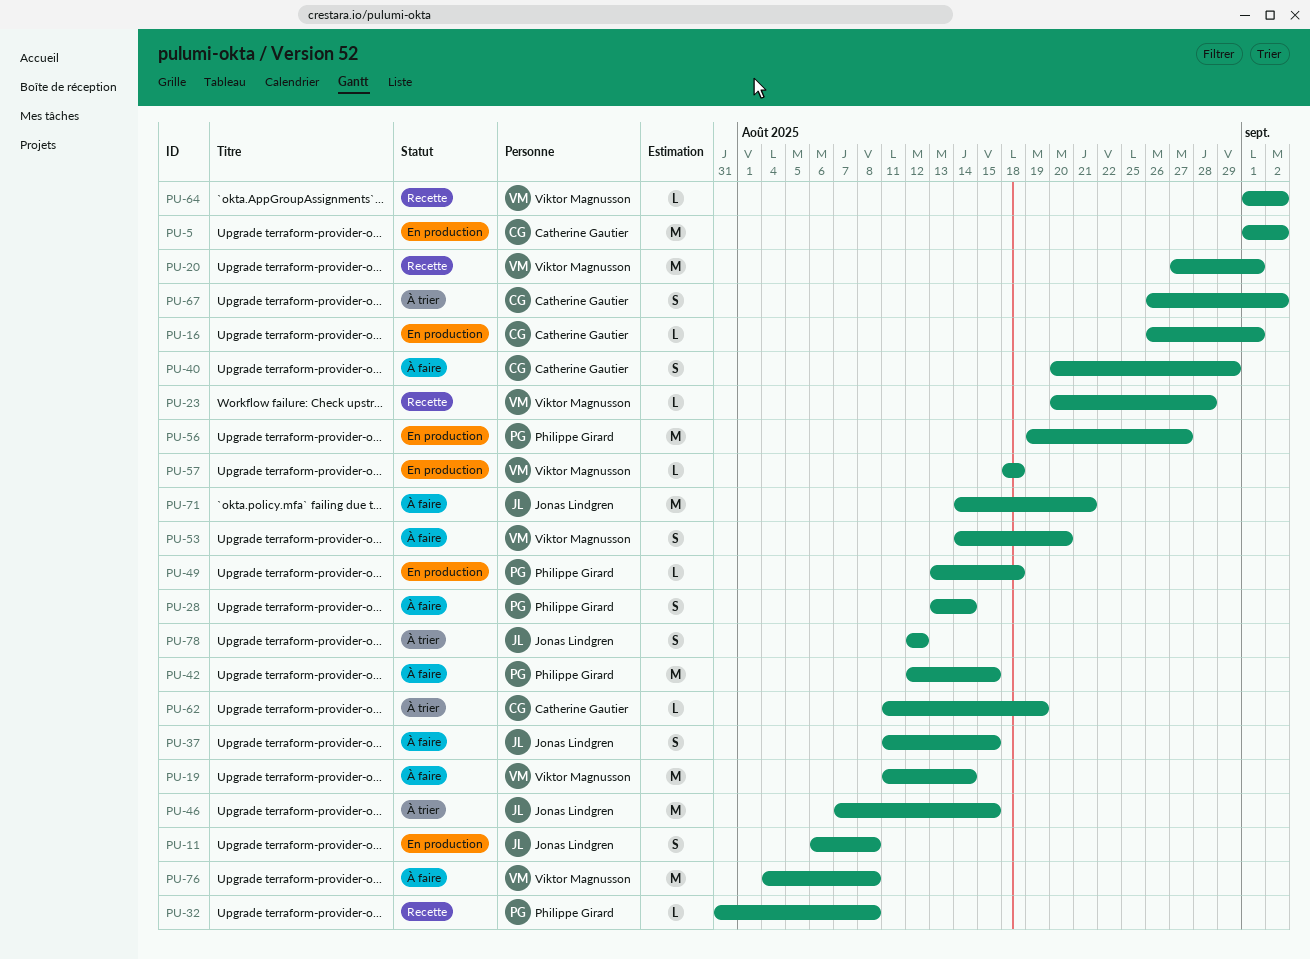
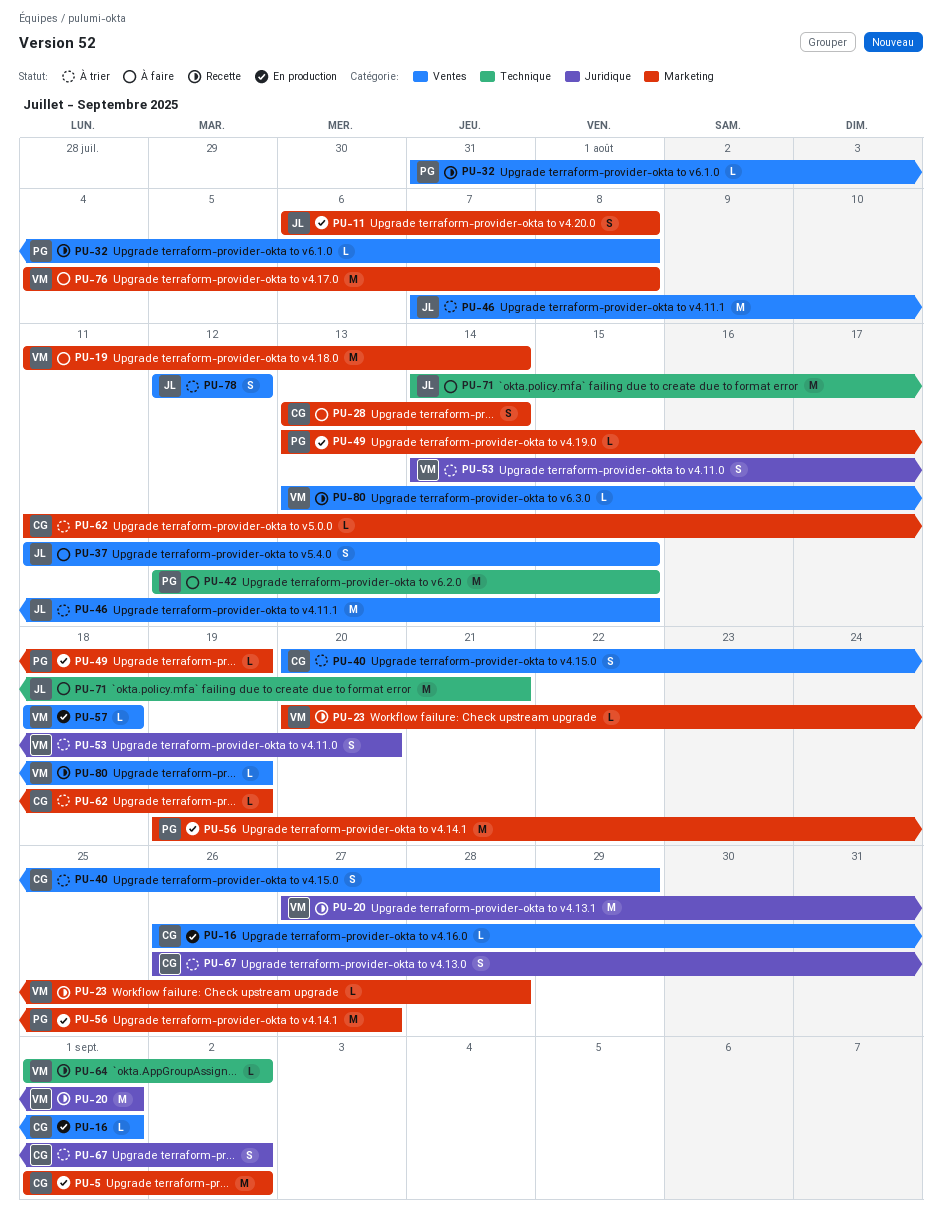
PU-28, owner: Philippe Girard -> Catherine Gautier
PU-40, status: À faire -> À trier
PU-49, due: Aug 18 -> Aug 19
PU-53, status: À faire -> À trier
PU-80: none -> present

